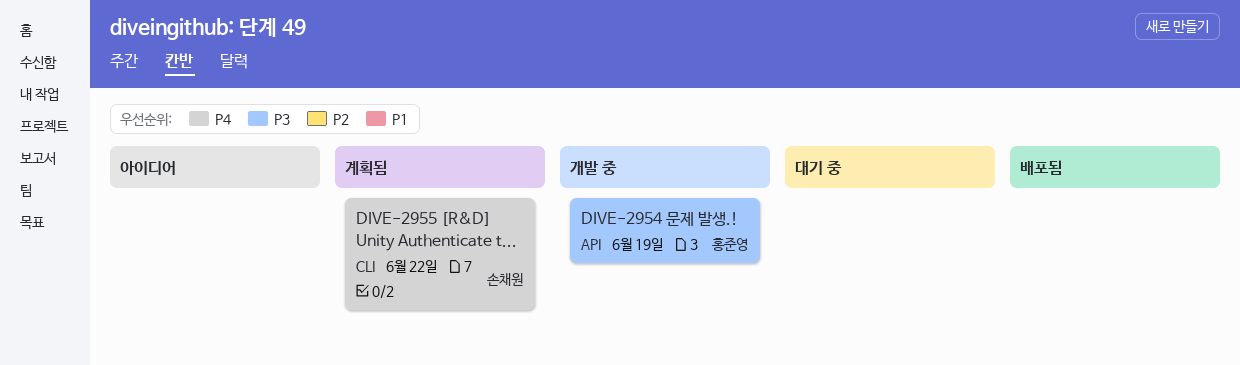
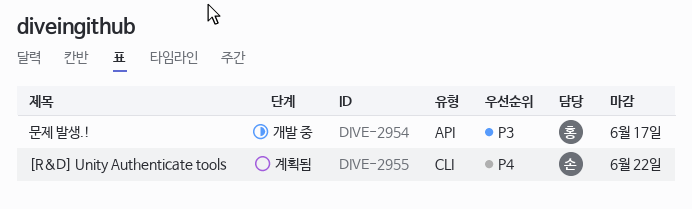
DIVE-2954, due: Jun 19 -> Jun 17

